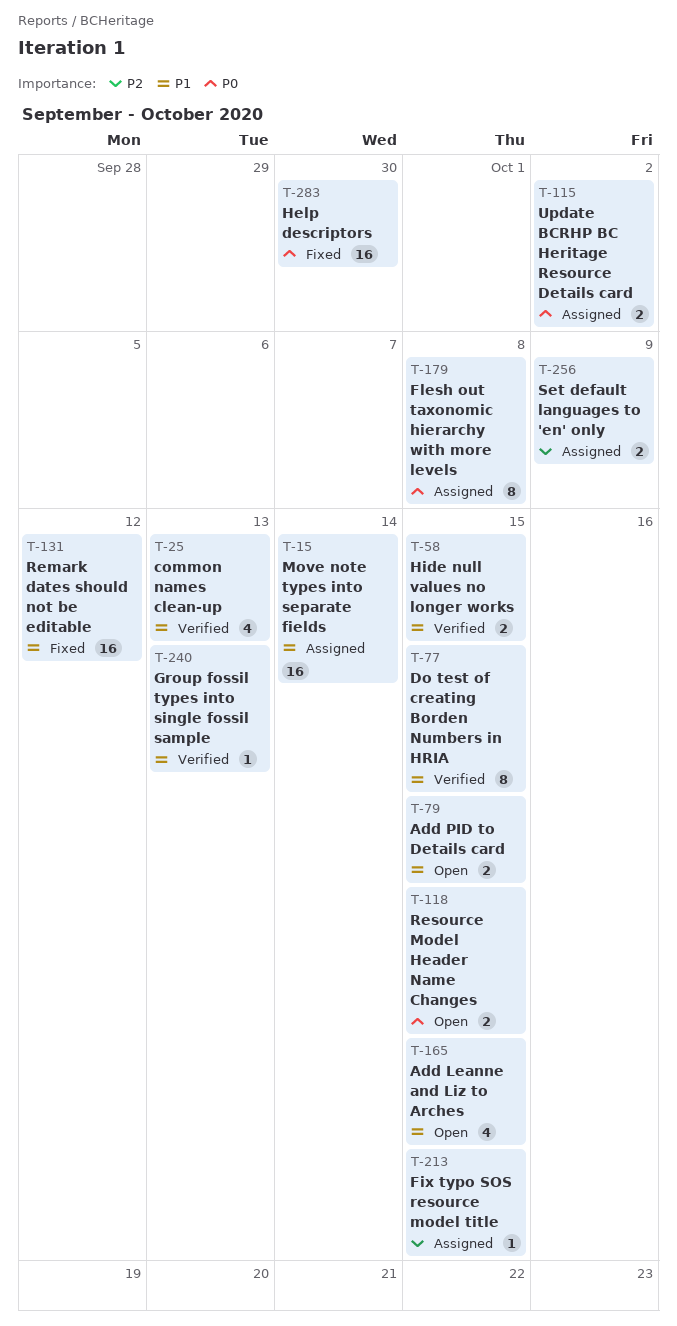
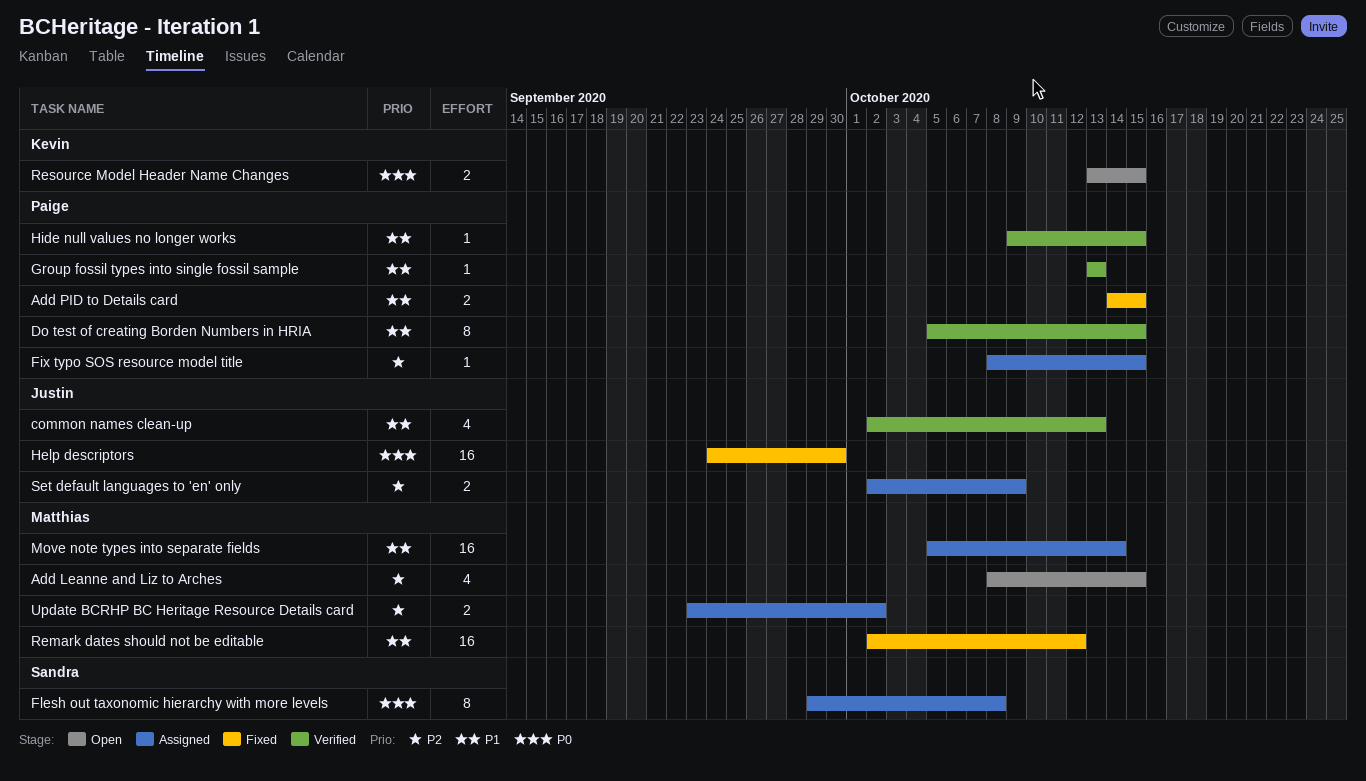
Add Leanne and Liz to Arches, priority: P1 -> P2
Add PID to Details card, status: Open -> Fixed
Hide null values no longer works, estimate: 2 -> 1
Update BCRHP BC Heritage Resource Details card, priority: P0 -> P2

